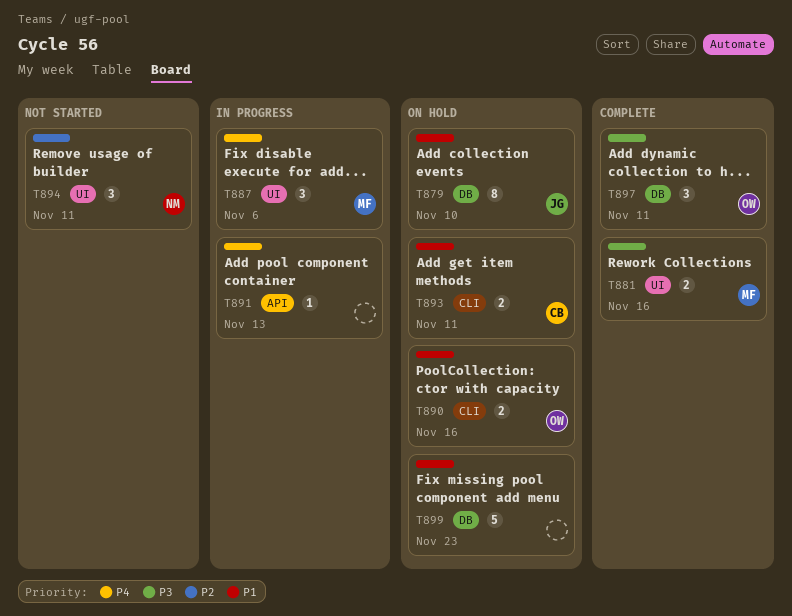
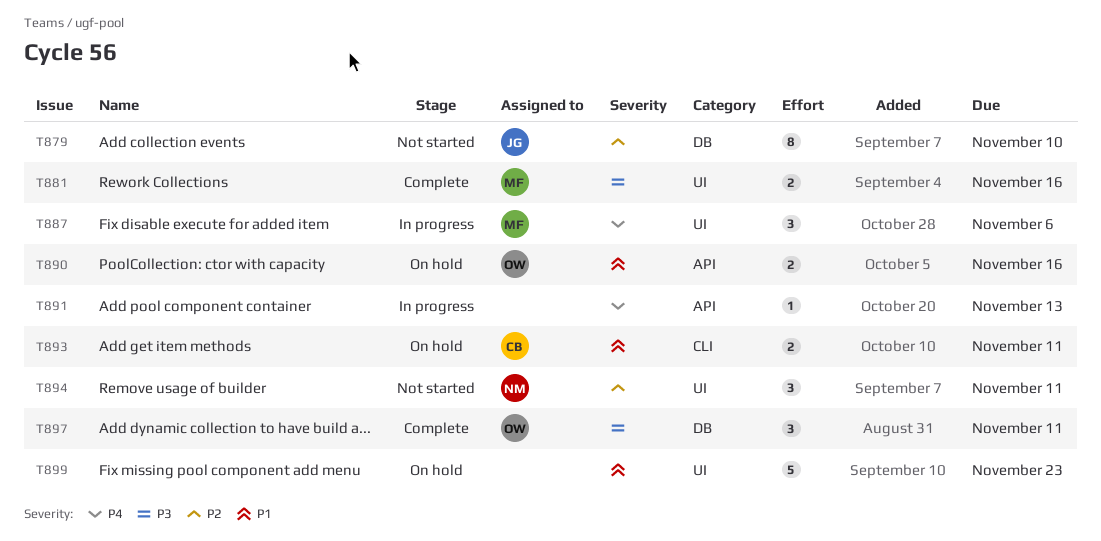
T879, status: On hold -> Not started
T879, priority: P1 -> P2
T890, label: CLI -> API
T899, label: DB -> UI

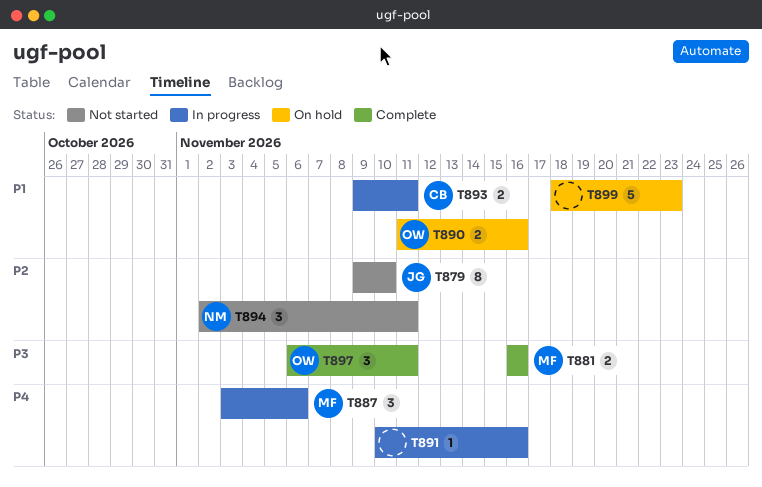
T891, due: Nov 13 -> Nov 16
T893, status: On hold -> In progress

